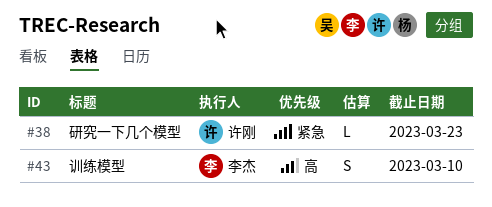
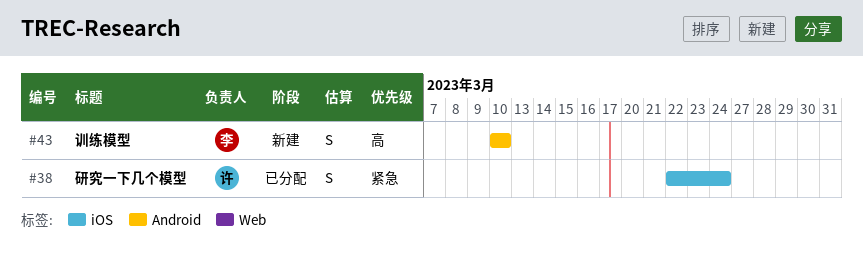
#38, estimate: L -> S
#38, due: Mar 23 -> Mar 24

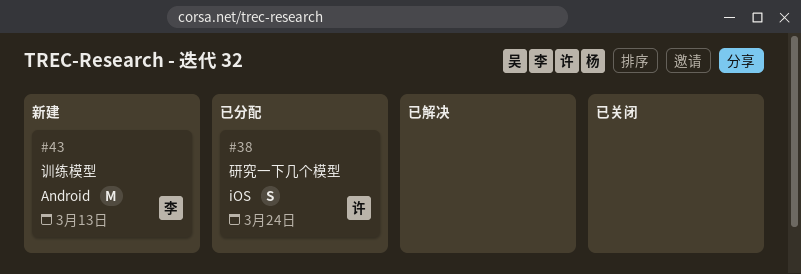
#43, estimate: S -> M
#43, due: Mar 10 -> Mar 13

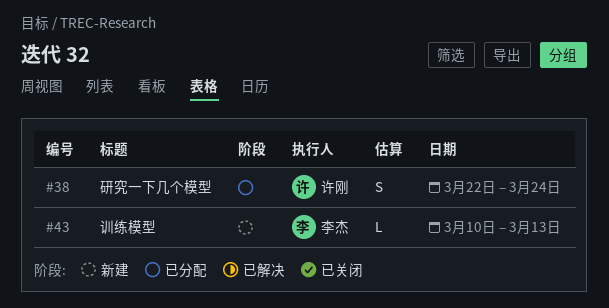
#43, estimate: M -> L

